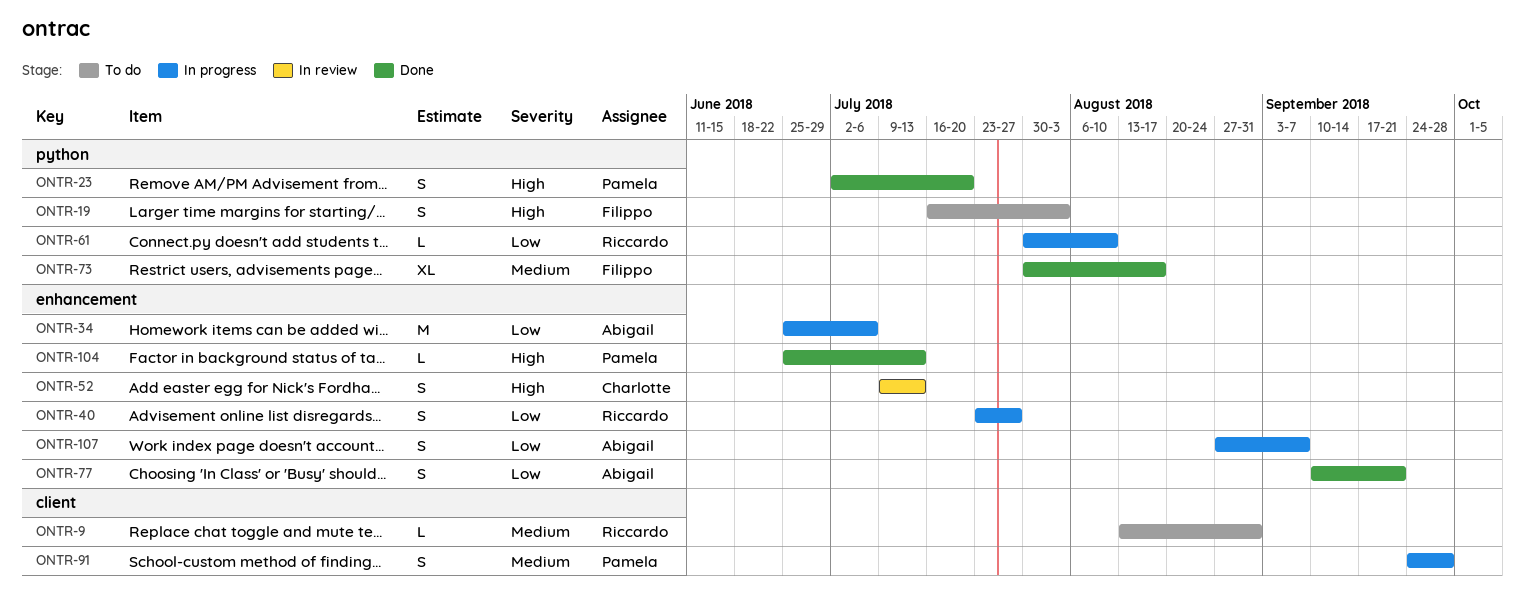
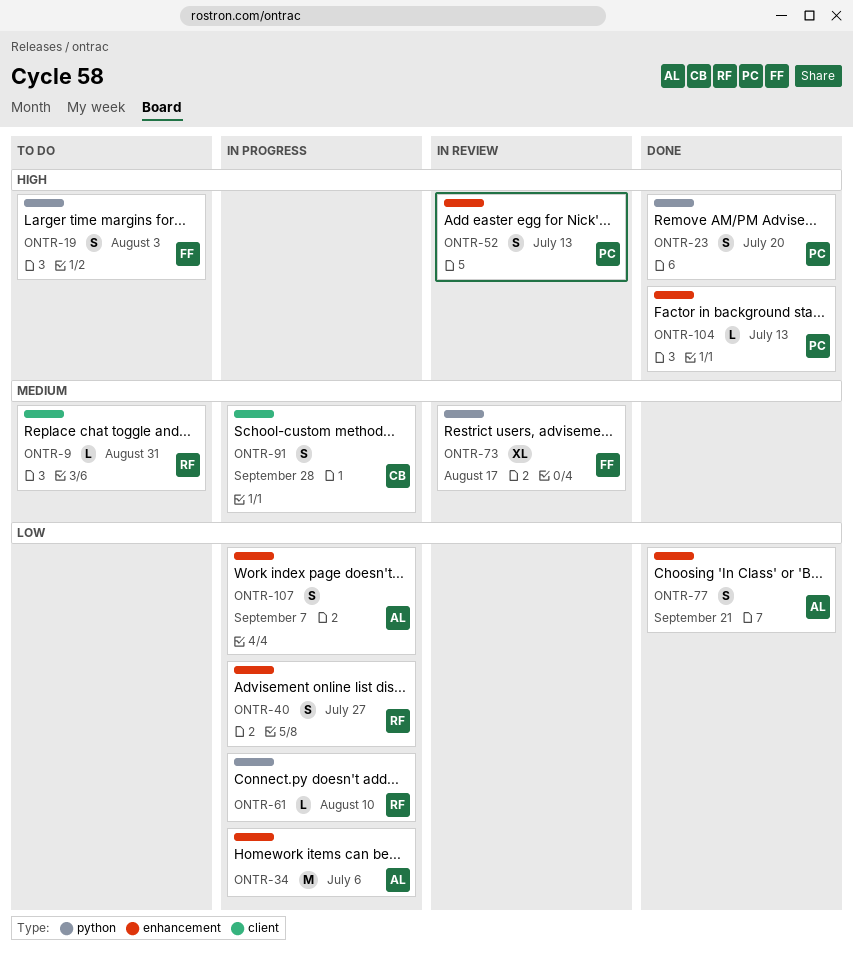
ONTR-52, owner: Charlotte -> Pamela
ONTR-73, status: Done -> In review
ONTR-91, owner: Pamela -> Charlotte

